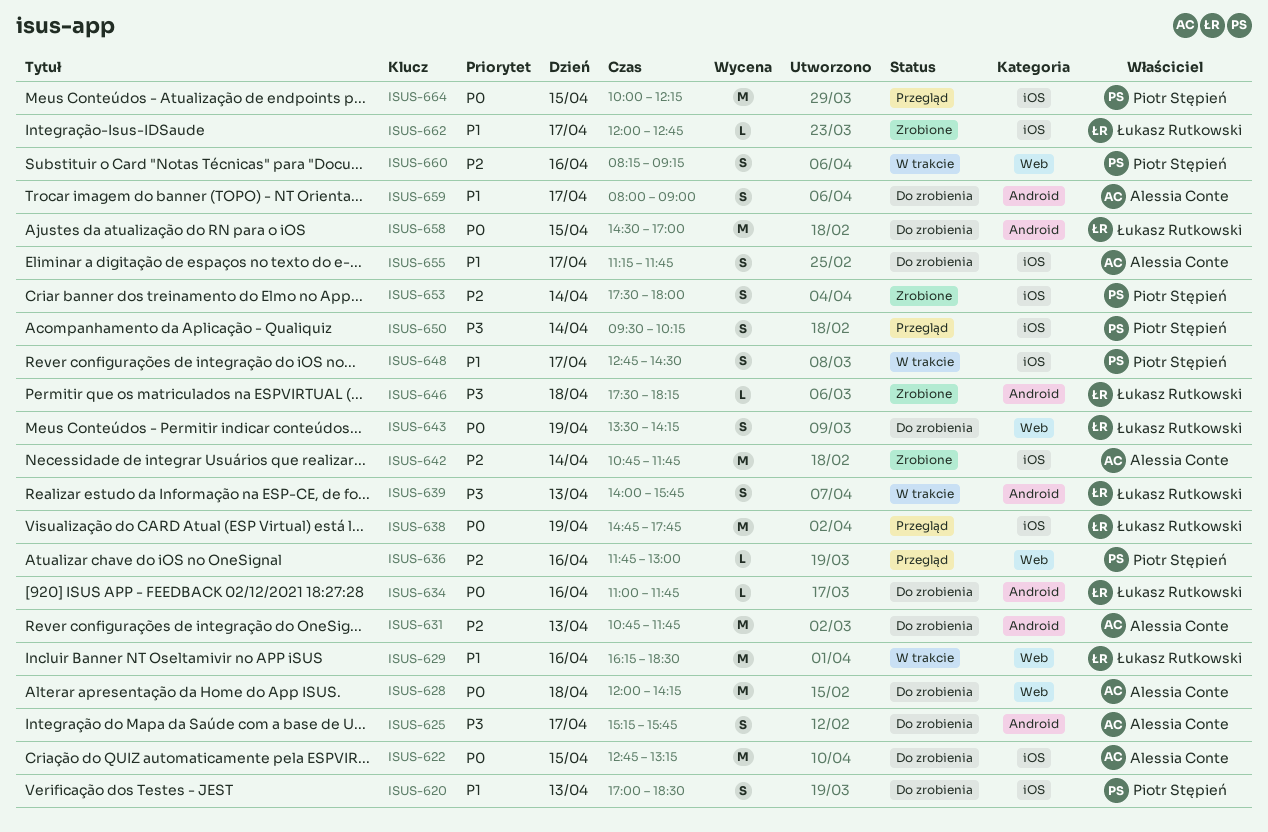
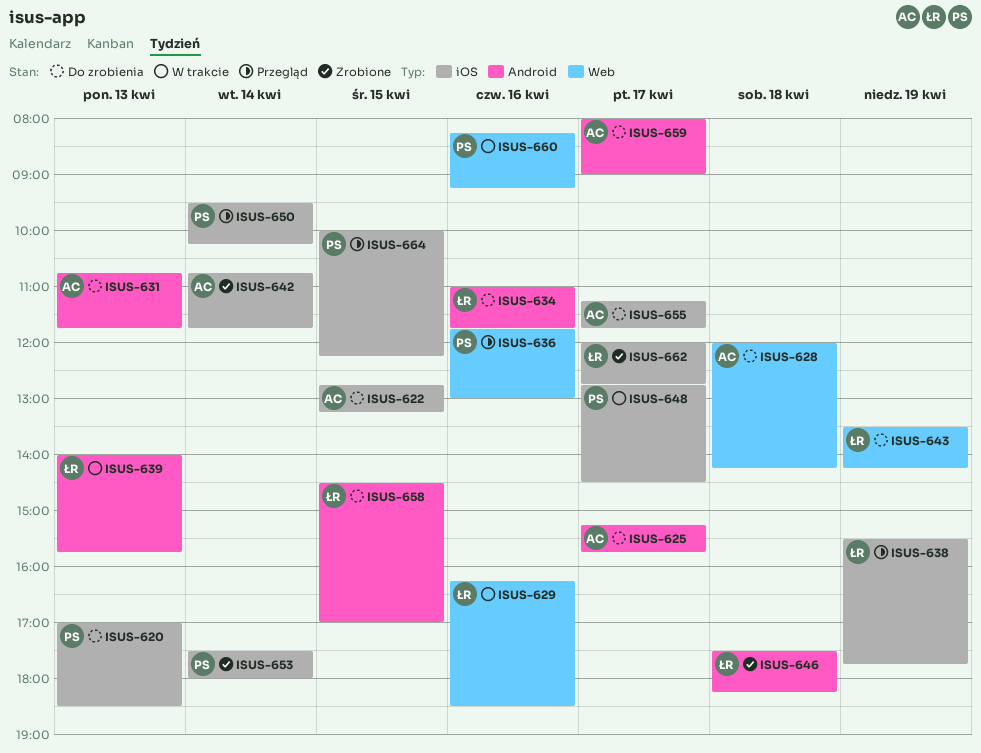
ISUS-638, begins: 14:45 -> 15:30

